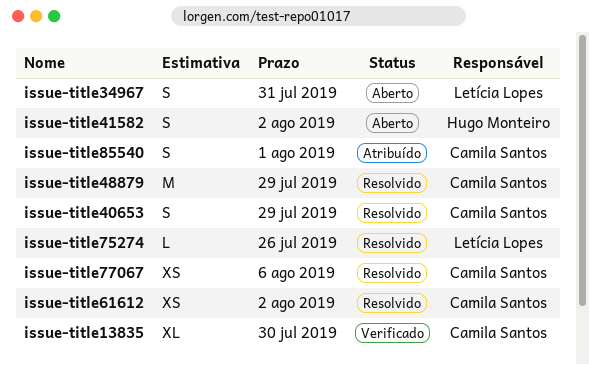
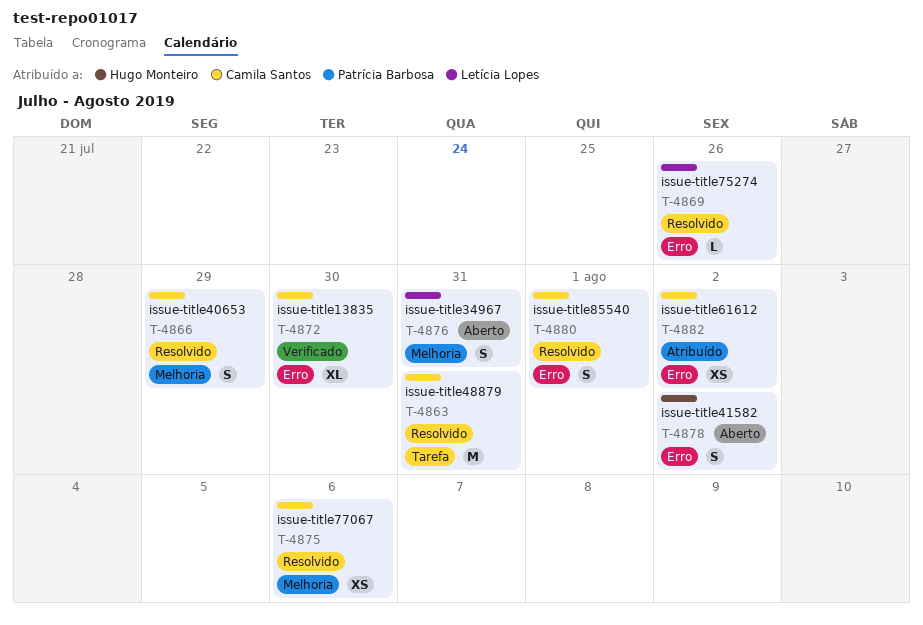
issue-title48879, due: Jul 29 -> Jul 31
issue-title61612, status: Resolvido -> Atribuído
issue-title85540, status: Atribuído -> Resolvido

